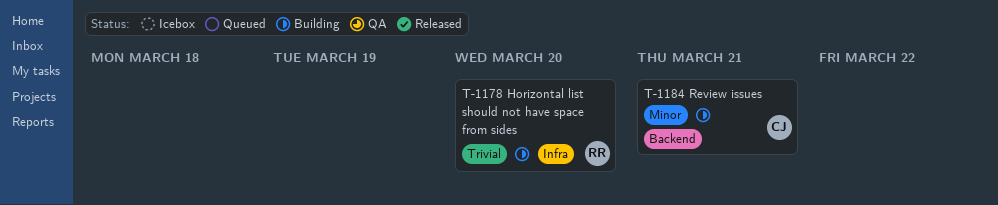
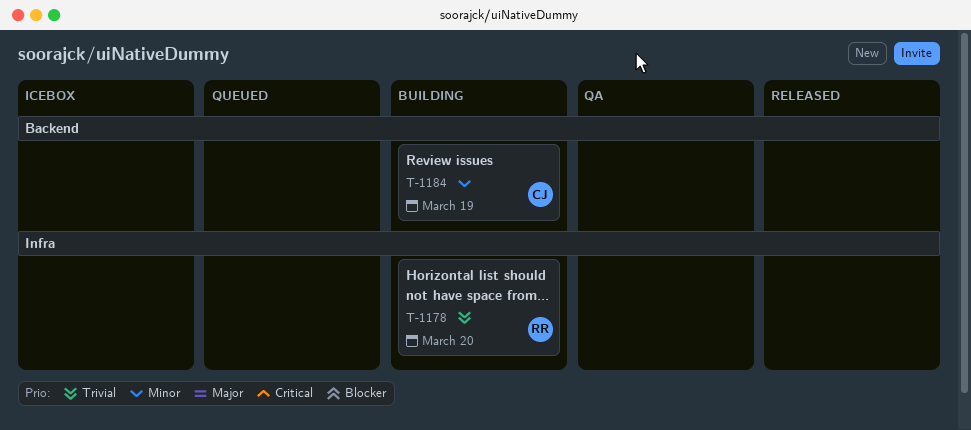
T-1184, due: Mar 21 -> Mar 19

